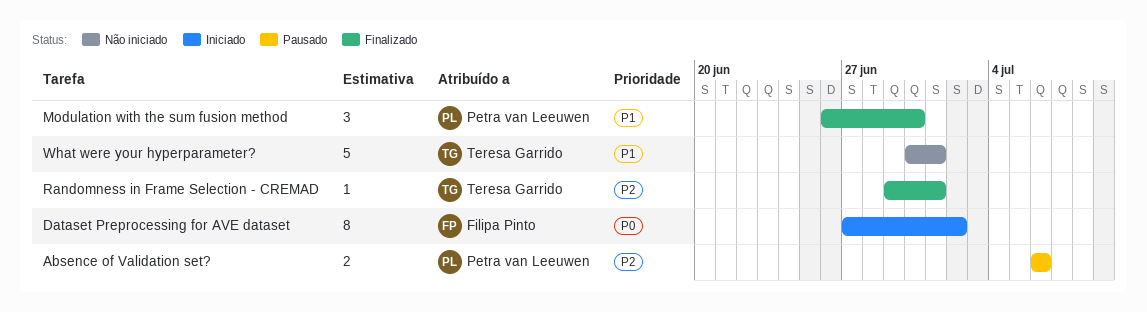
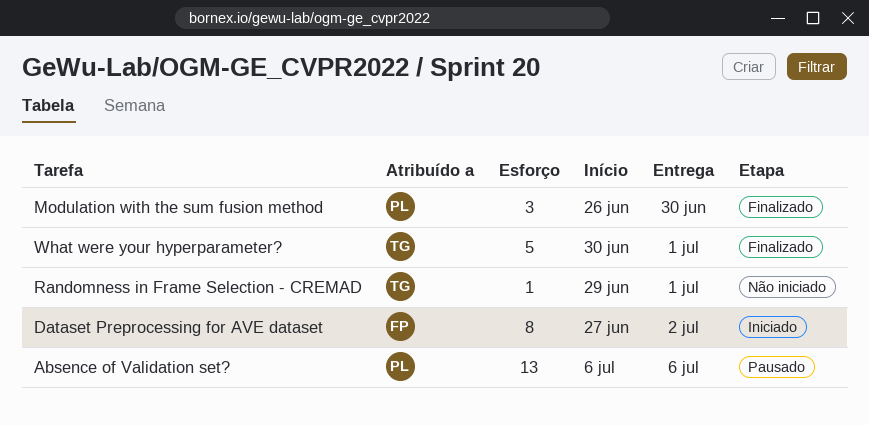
Absence of Validation set?, estimate: 2 -> 13
Randomness in Frame Selection - CREMAD, status: Finalizado -> Não iniciado
What were your hyperparameter?, status: Não iniciado -> Finalizado

